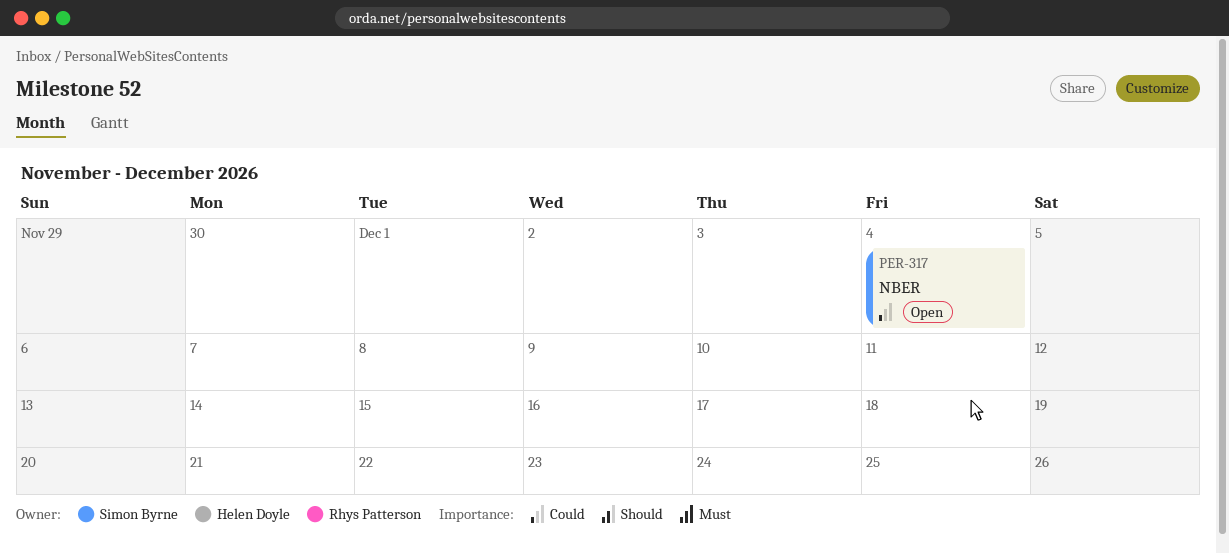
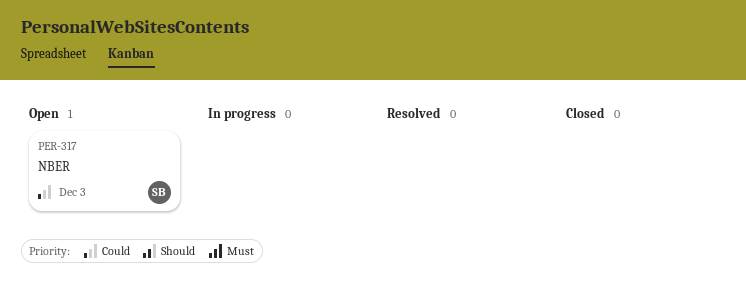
PER-317, due: Dec 4 -> Dec 3

